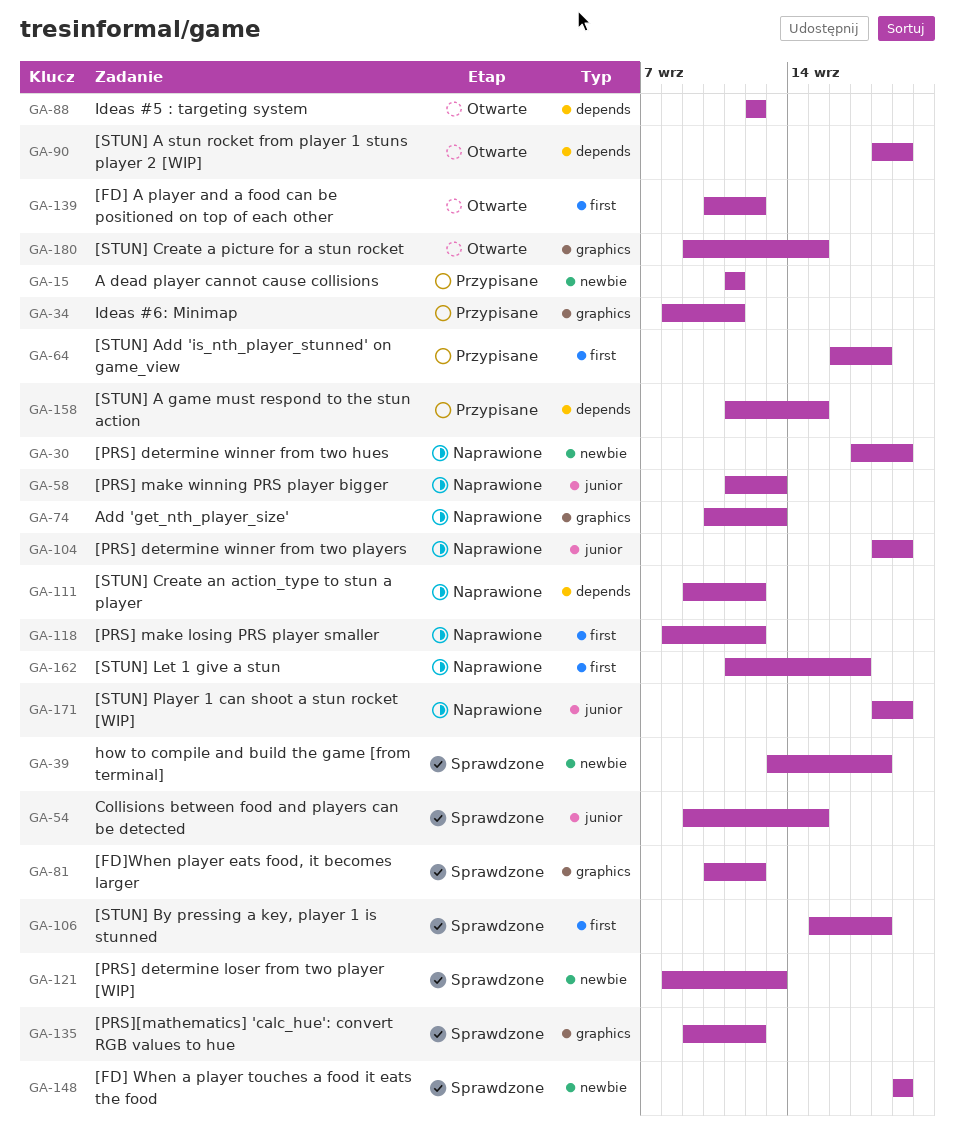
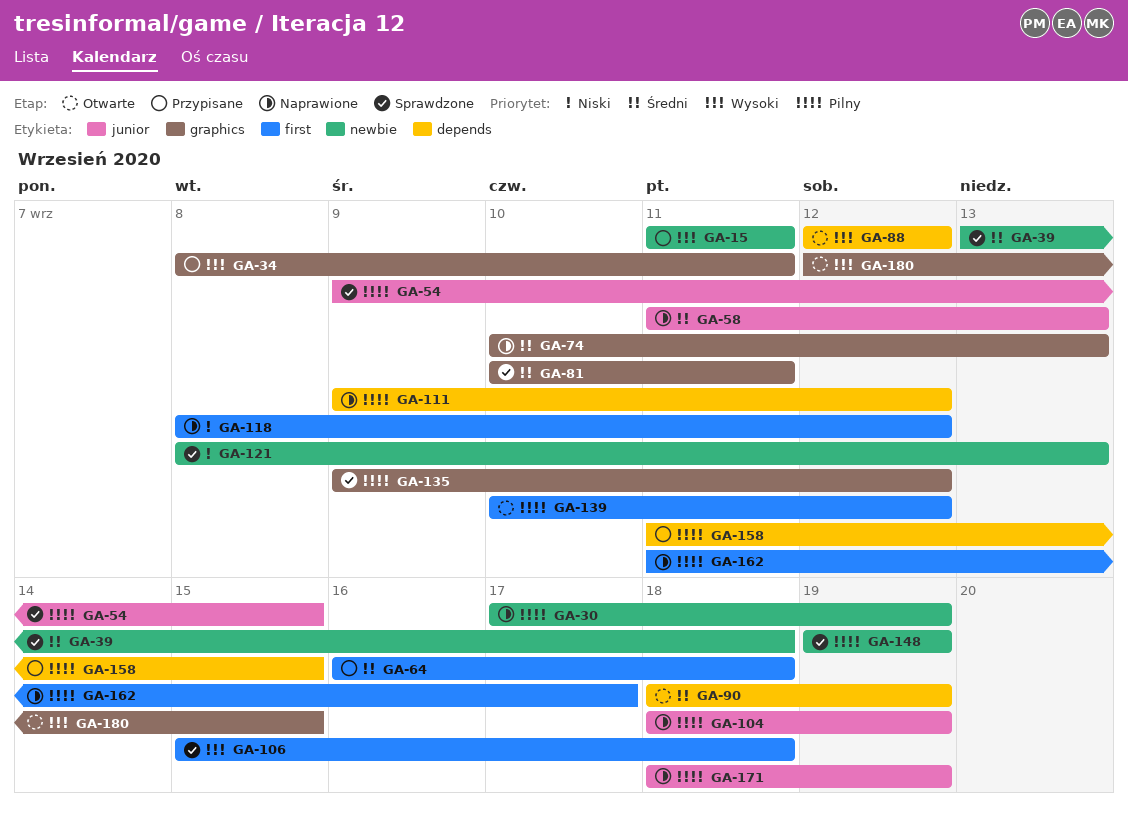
GA-81, due: Sep 12 -> Sep 11
GA-180, start: Sep 9 -> Sep 12

